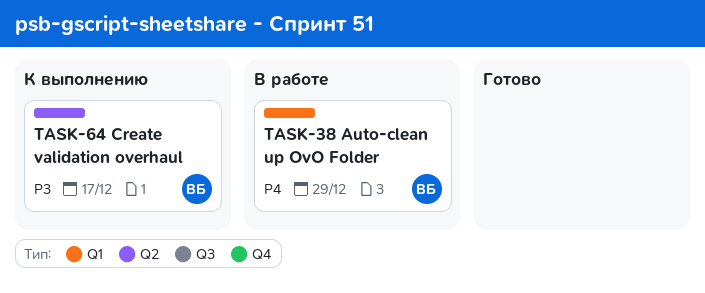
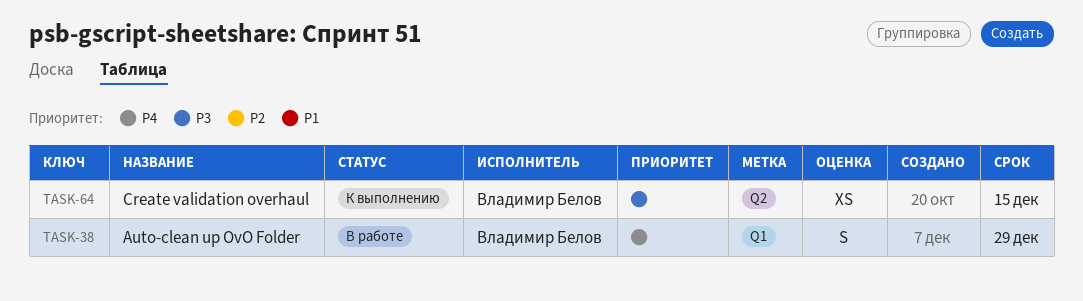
TASK-64, due: Dec 17 -> Dec 15

